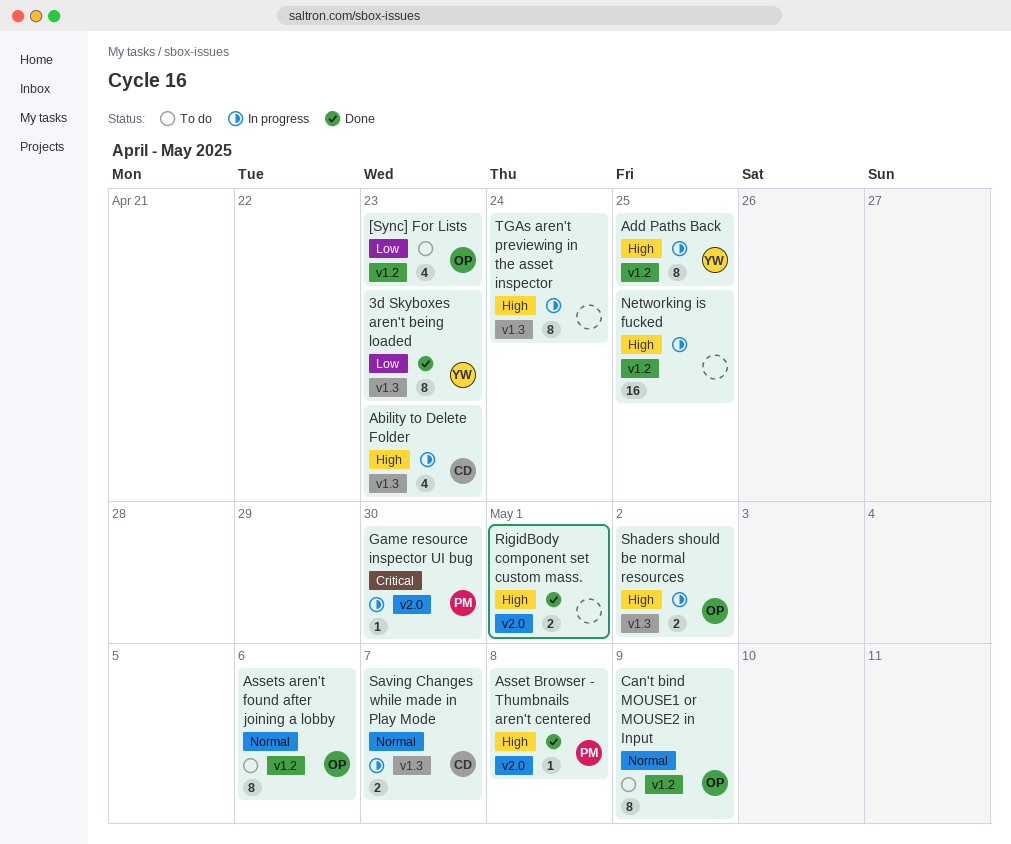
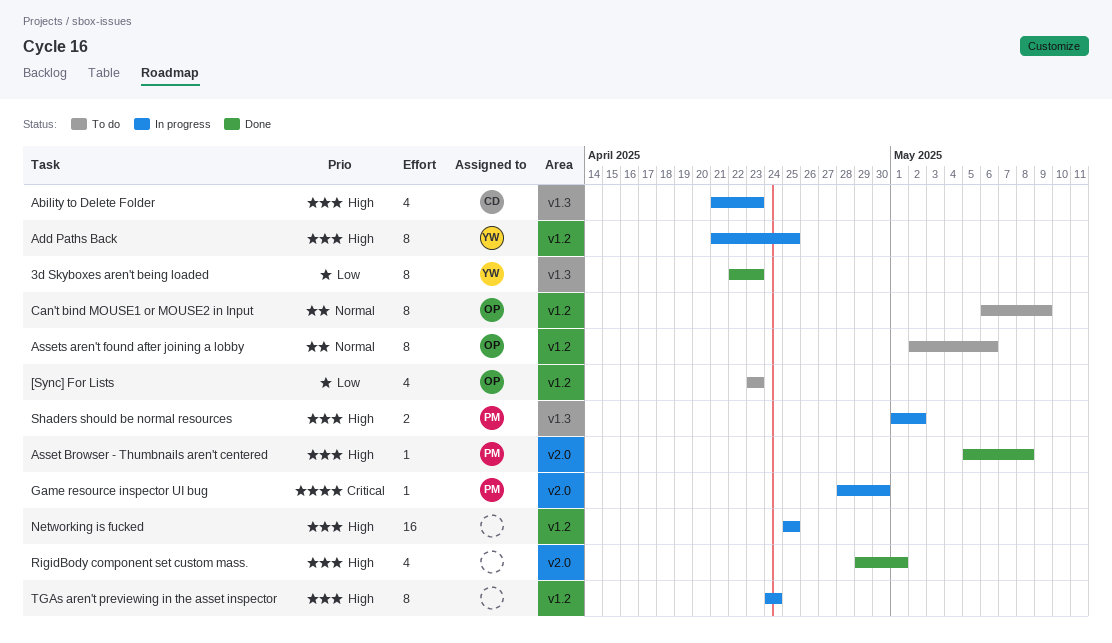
RigidBody component set custom mass., estimate: 2 -> 4
Saving Changes while made in Play Mode: present -> none
Shaders should be normal resources, owner: OP -> PM
TGAs aren't previewing in the asset inspector, label: v1.3 -> v1.2

